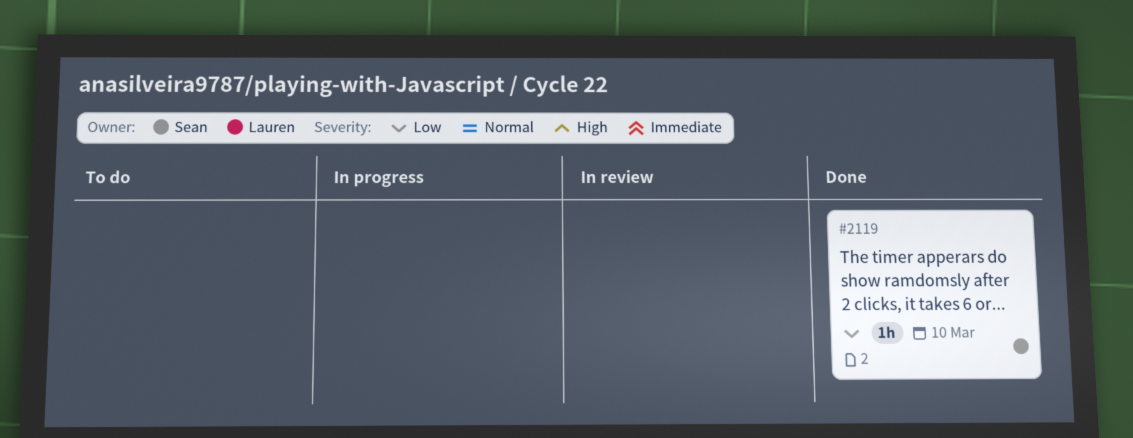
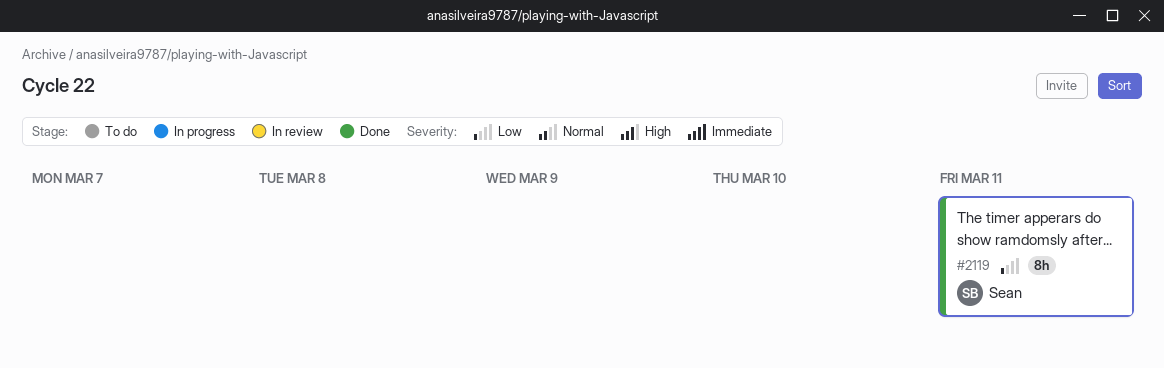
#2119, estimate: 1h -> 8h
#2119, due: Mar 10 -> Mar 11

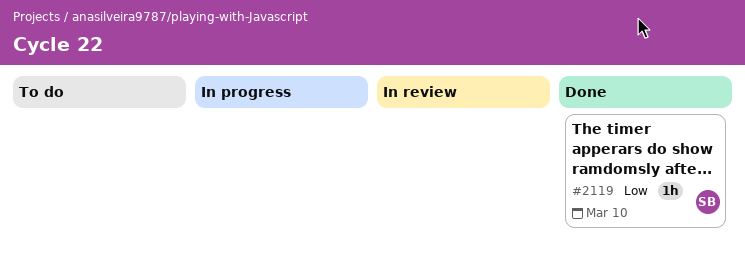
#2119, estimate: 8h -> 1h
#2119, due: Mar 11 -> Mar 10

